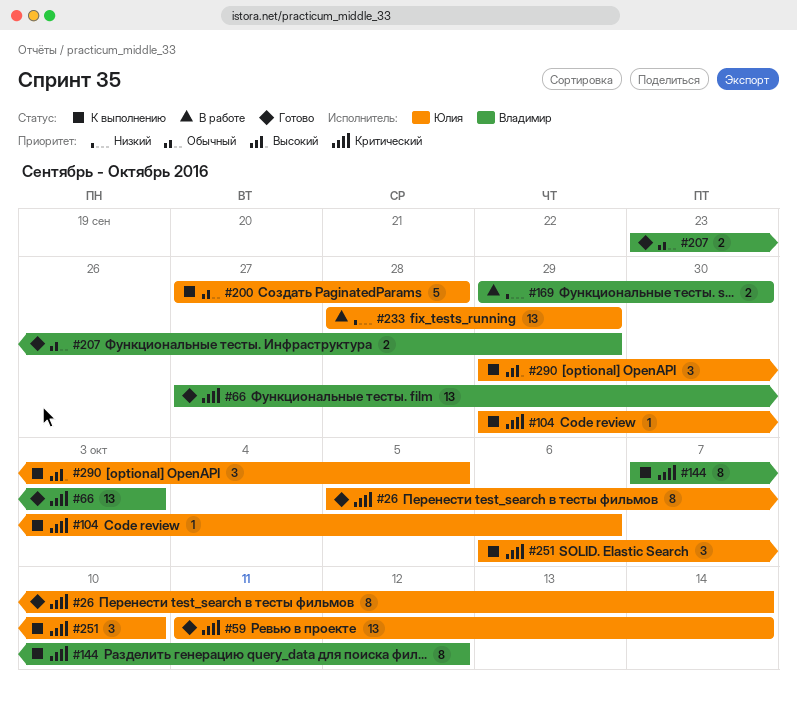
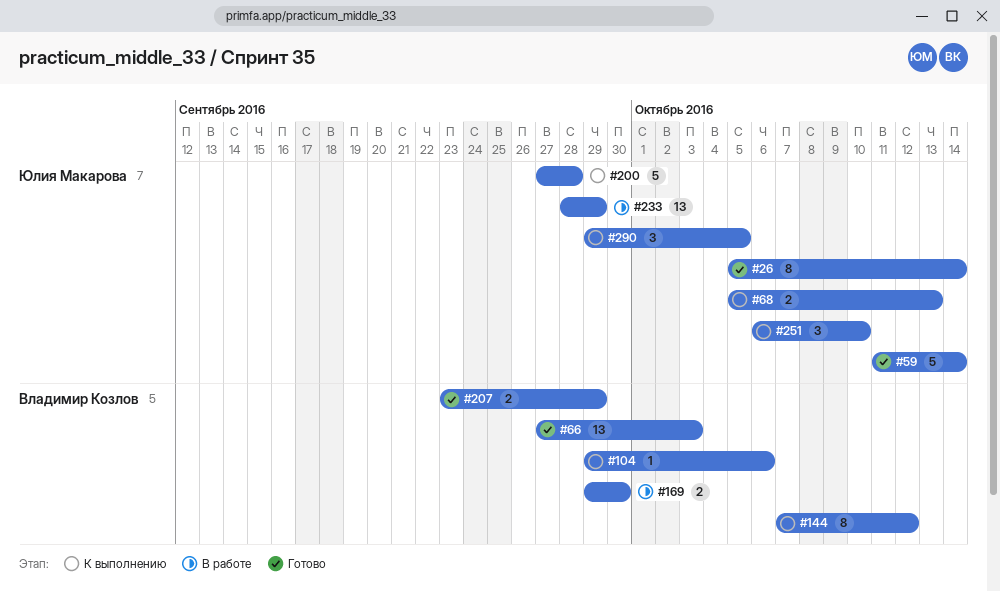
#59, estimate: 13 -> 5
#68: none -> present
#104, owner: Юлия Макарова -> Владимир Козлов

